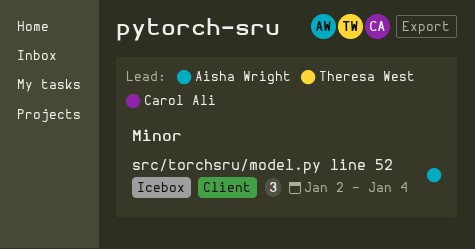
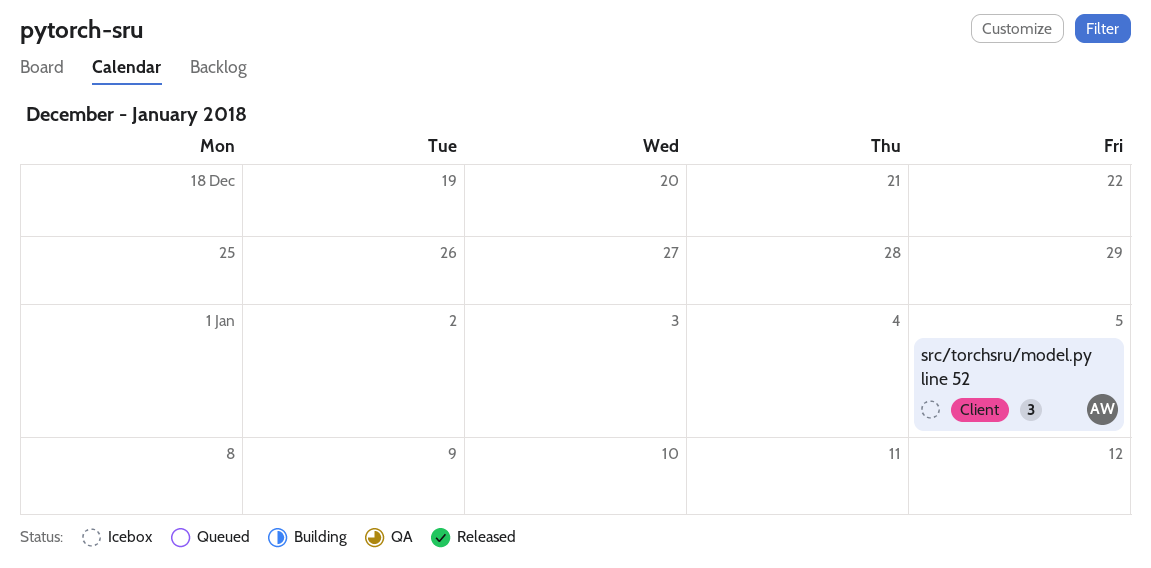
src/torchsru/model.py line 52, due: Jan 4 -> Jan 5

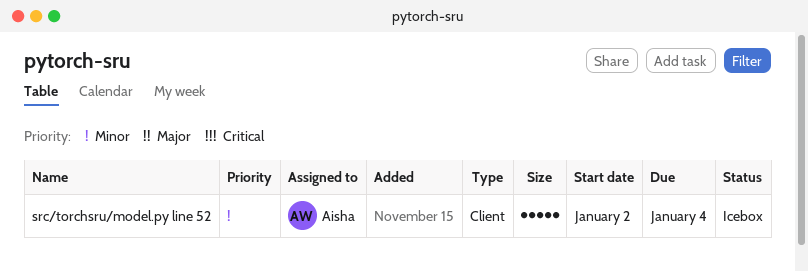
src/torchsru/model.py line 52, estimate: 3 -> 5
src/torchsru/model.py line 52, due: Jan 5 -> Jan 4

